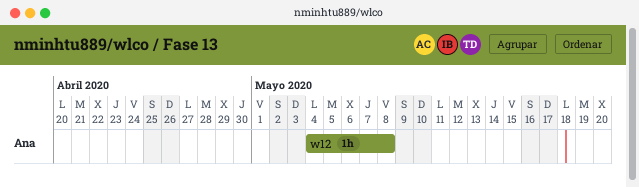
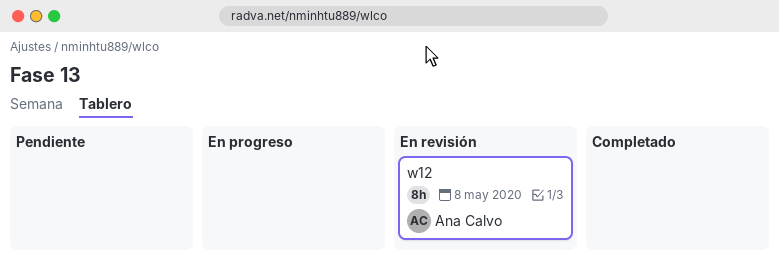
w12, estimate: 1h -> 8h

